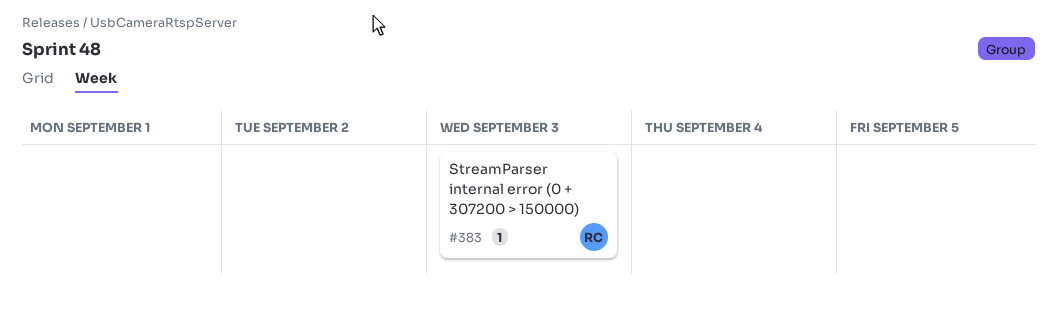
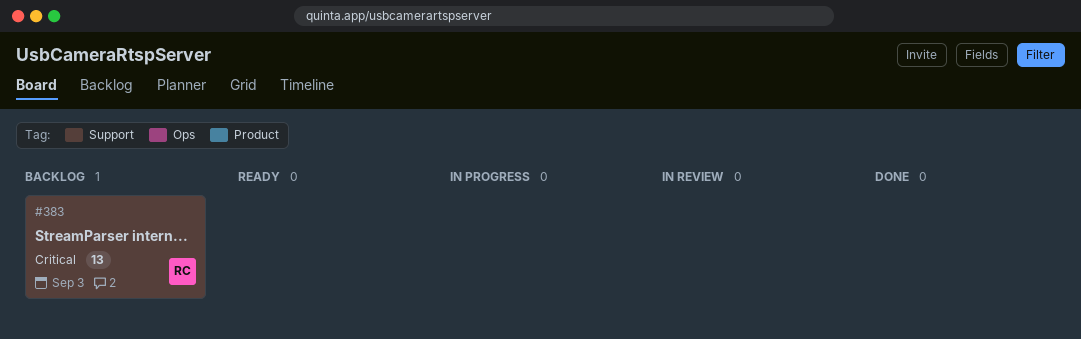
#383, estimate: 1 -> 13

